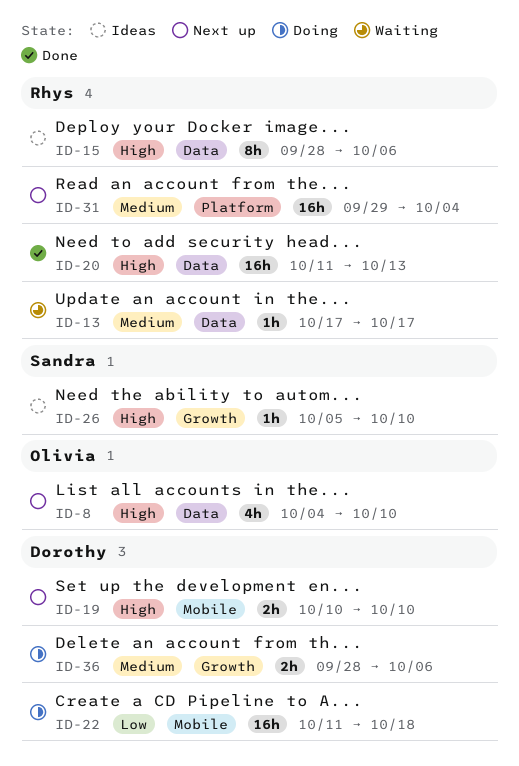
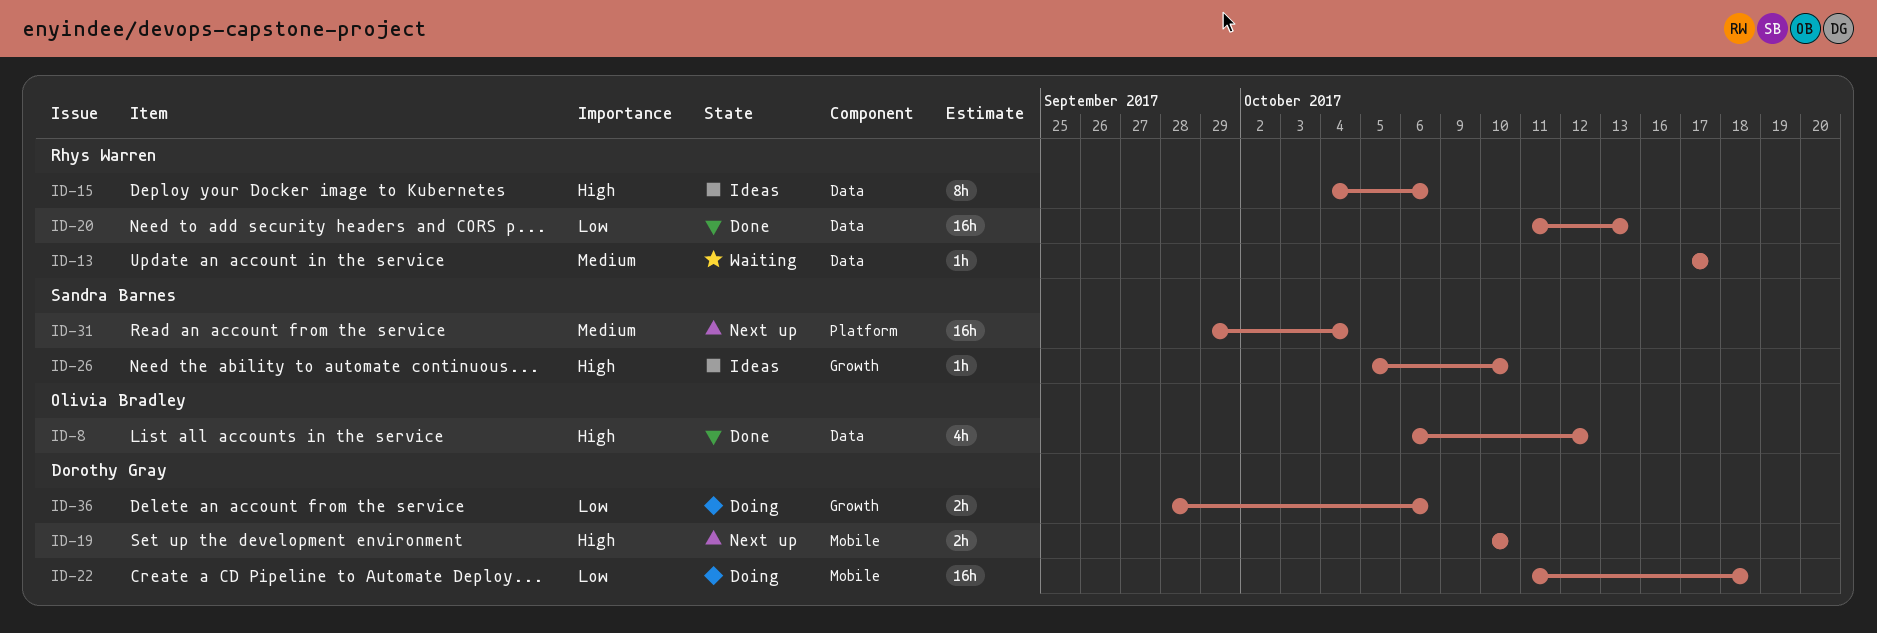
ID-8, status: Next up -> Done
ID-8, start: Oct 4 -> Oct 6
ID-8, due: Oct 10 -> Oct 12
ID-15, start: Sep 28 -> Oct 4
ID-20, priority: High -> Low
ID-31, owner: Rhys Warren -> Sandra Barnes
ID-36, priority: Medium -> Low

